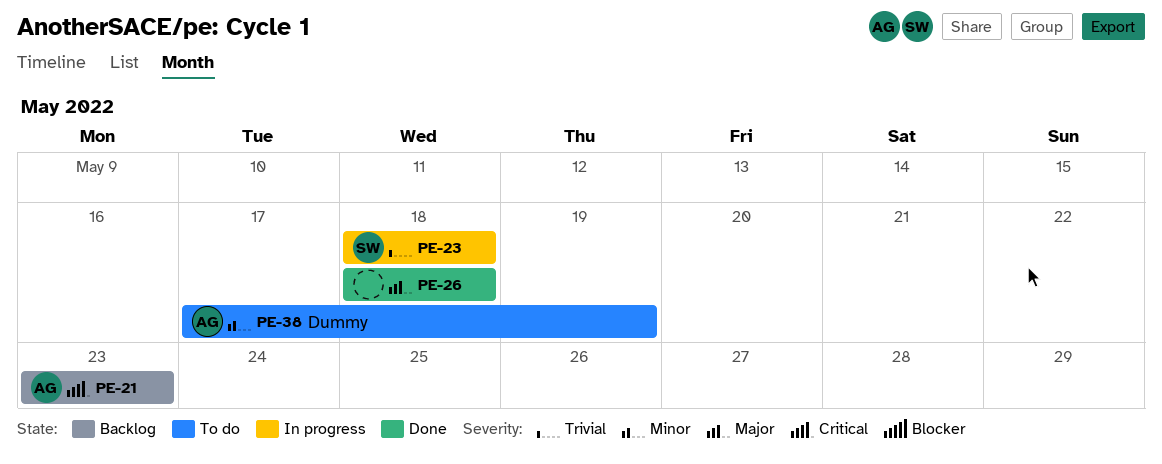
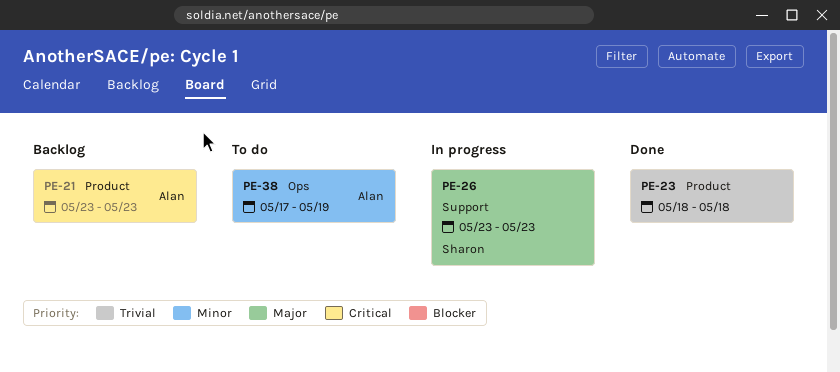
PE-23, status: In progress -> Done
PE-23, owner: Sharon -> none
PE-26, status: Done -> In progress
PE-26, owner: none -> Sharon
PE-26, start: May 18 -> May 23
PE-26, due: May 18 -> May 23

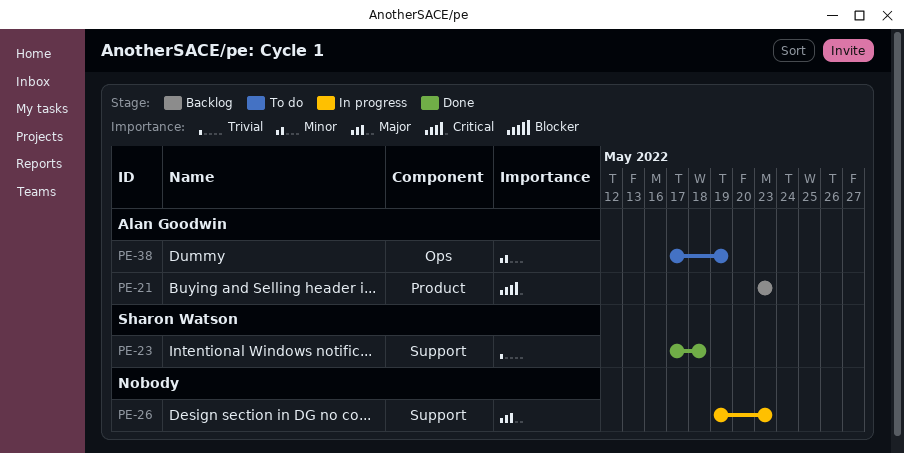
PE-23, owner: none -> Sharon Watson
PE-23, label: Product -> Support
PE-23, start: May 18 -> May 17
PE-26, owner: Sharon Watson -> none
PE-26, start: May 23 -> May 19

